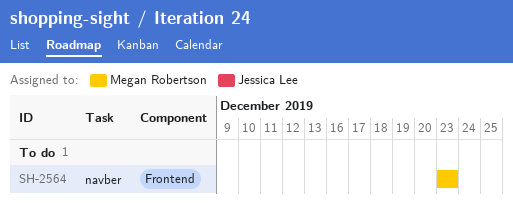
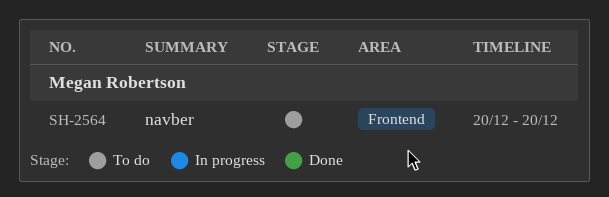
SH-2564, start: Dec 23 -> Dec 20
SH-2564, due: Dec 23 -> Dec 20

